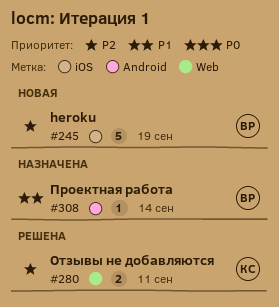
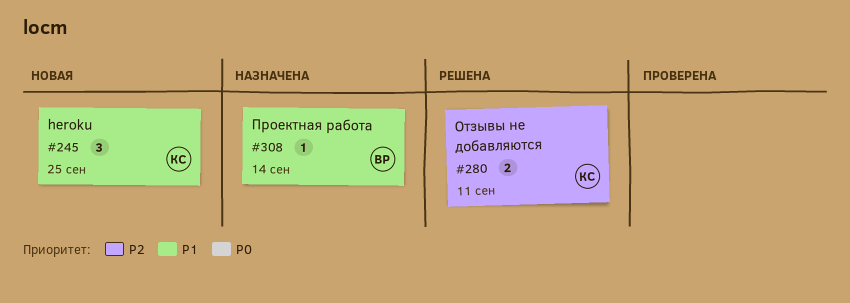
#245, owner: ВР -> КС
#245, priority: P2 -> P1
#245, estimate: 5 -> 3
#245, due: Sep 19 -> Sep 25

